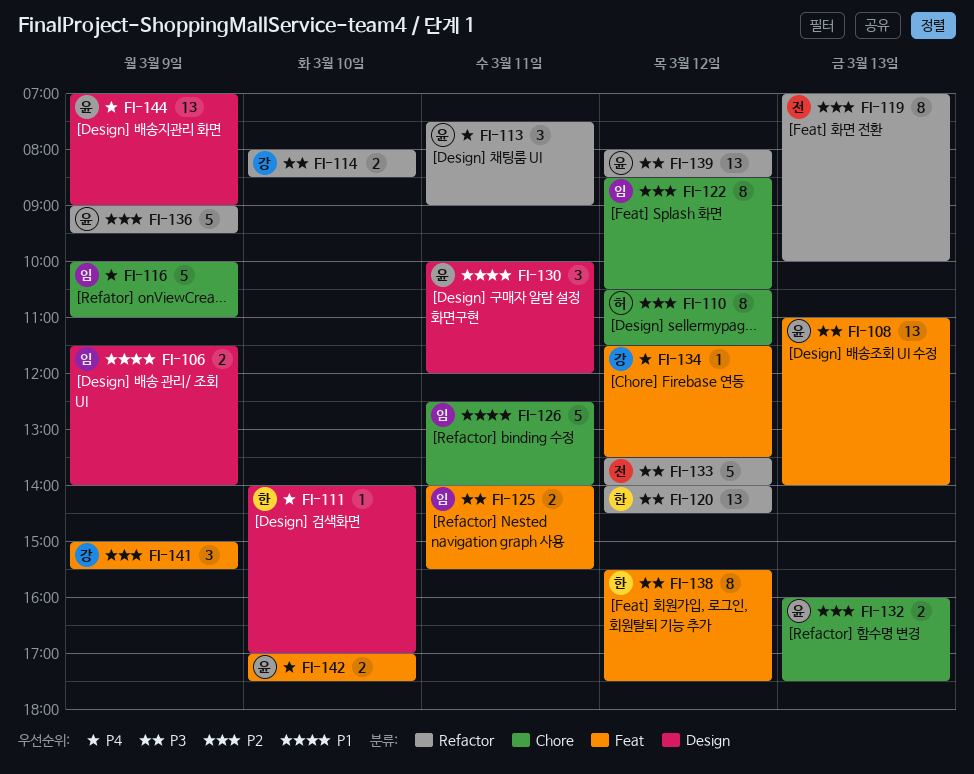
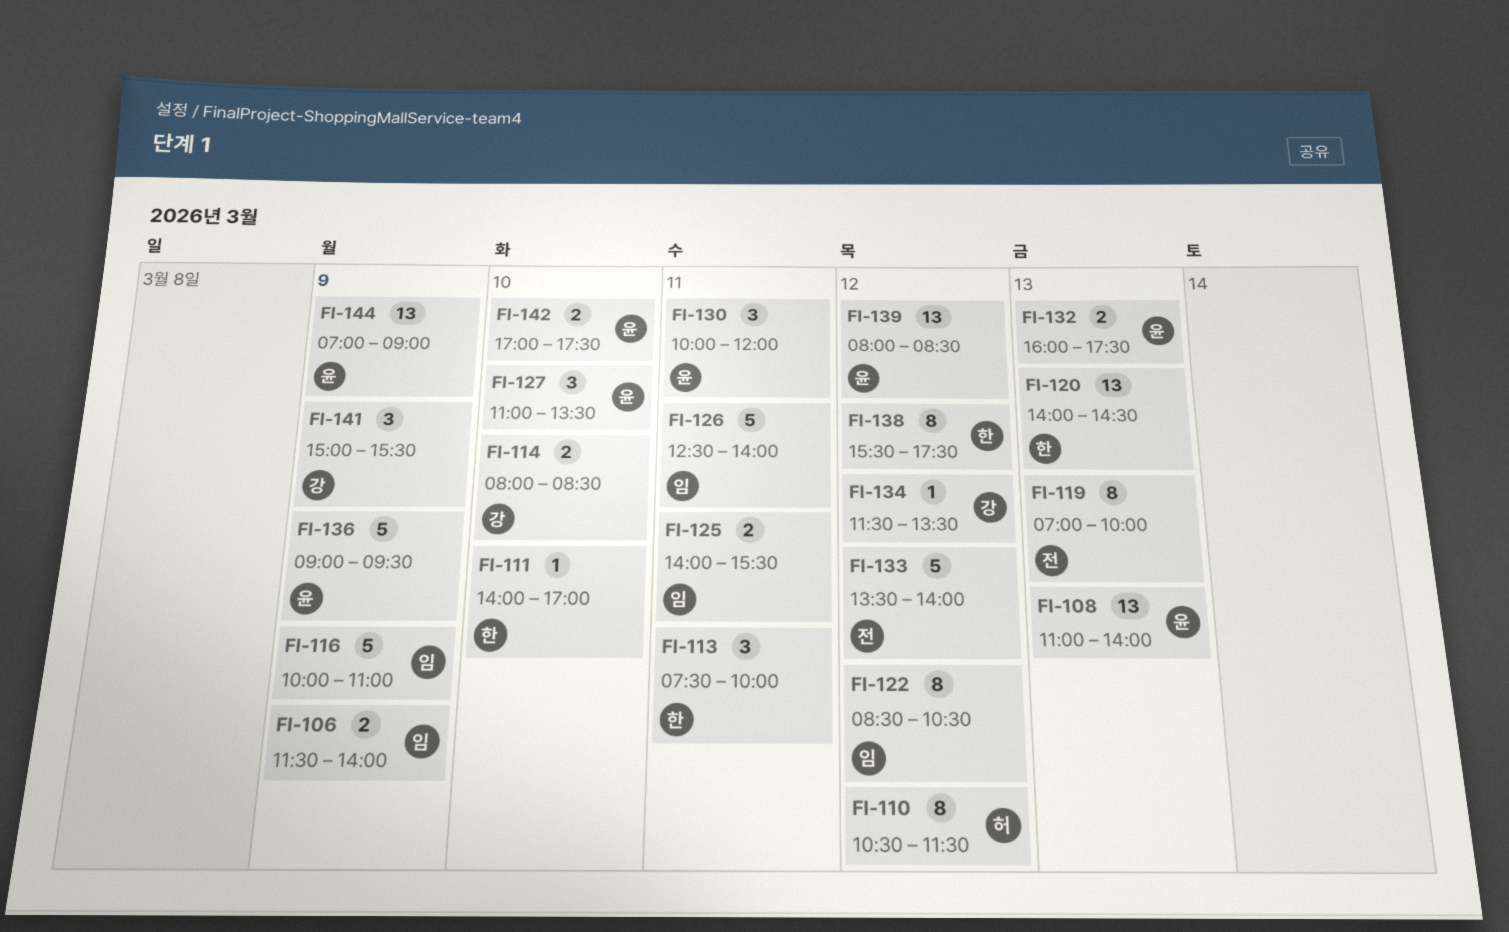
FI-113, owner: 윤 -> 한
FI-113, ends: 09:00 -> 10:00
FI-120, day: Mar 12 -> Mar 13
FI-127: none -> present

